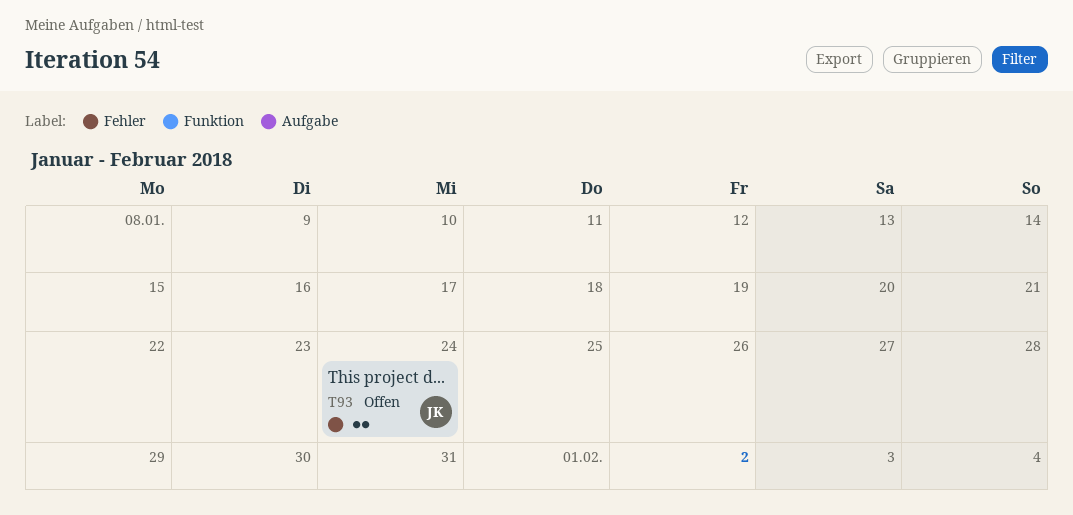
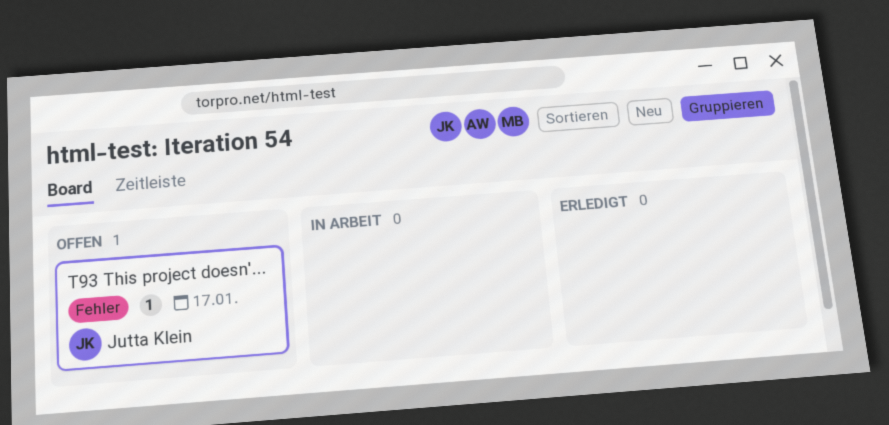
T93, estimate: 2 -> 1
T93, due: Jan 24 -> Jan 17

